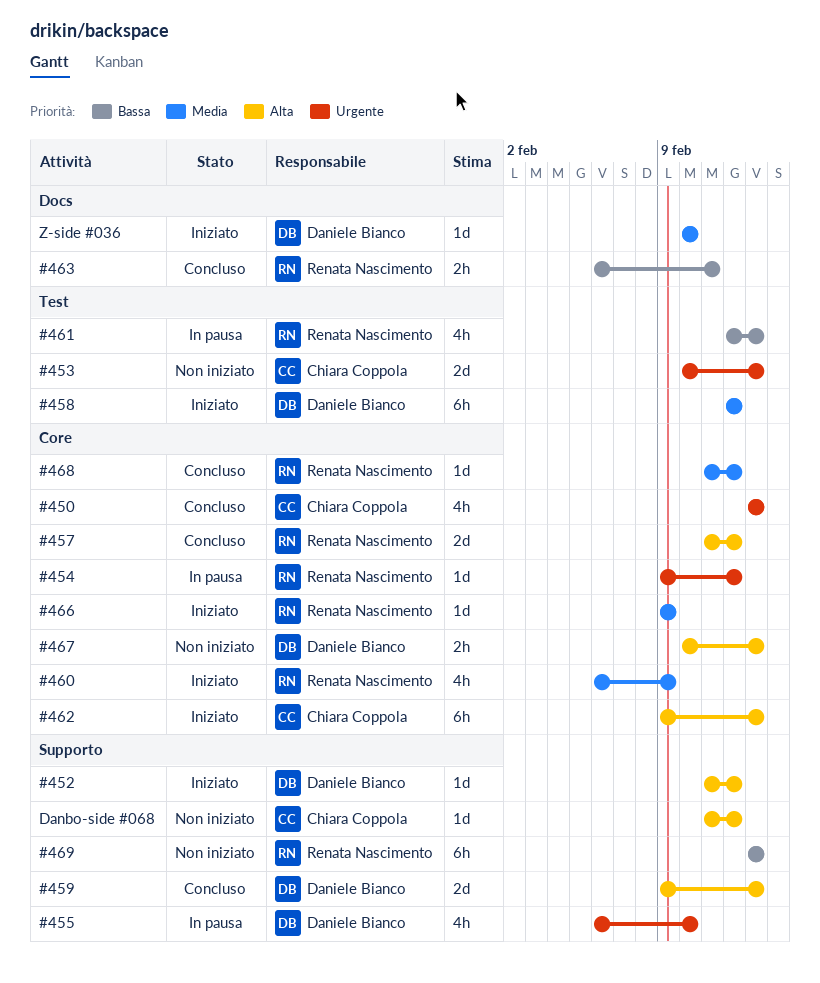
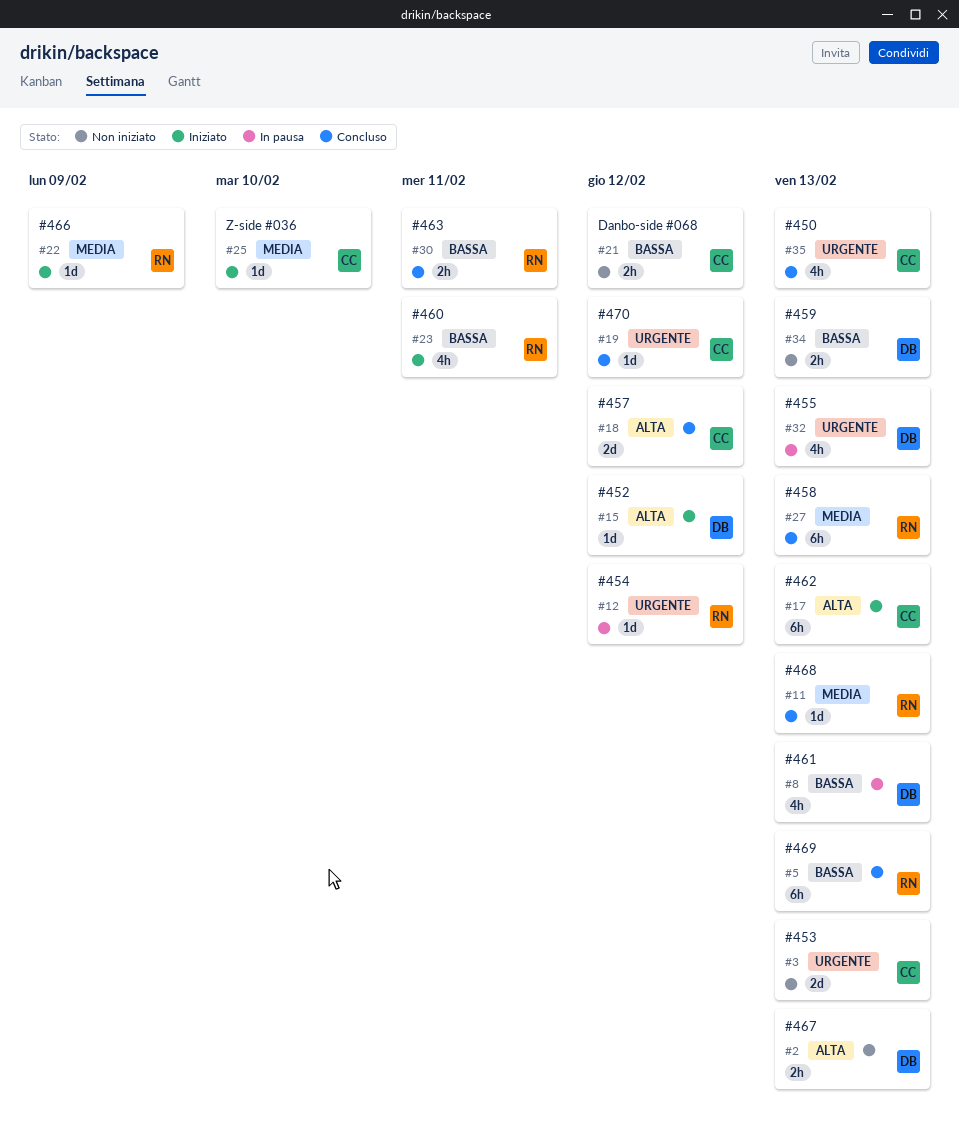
#455, due: Feb 10 -> Feb 13
#457, owner: Renata Nascimento -> Chiara Coppola
#458, status: Iniziato -> Concluso
#458, owner: Daniele Bianco -> Renata Nascimento
#458, due: Feb 12 -> Feb 13
#459, status: Concluso -> Non iniziato
#459, priority: Alta -> Bassa
#459, estimate: 2d -> 2h
#460, priority: Media -> Bassa
#460, due: Feb 9 -> Feb 11
#461, owner: Renata Nascimento -> Daniele Bianco
#468, due: Feb 12 -> Feb 13
#469, status: Non iniziato -> Concluso
#470: none -> present
Danbo-side #068, priority: Alta -> Bassa
Danbo-side #068, estimate: 1d -> 2h
Z-side #036, owner: Daniele Bianco -> Chiara Coppola

